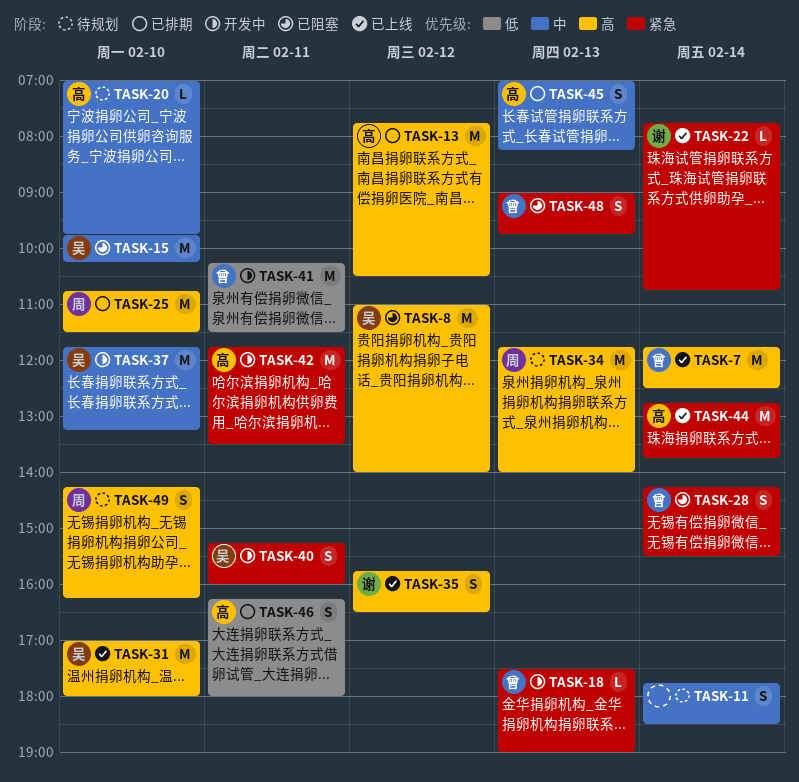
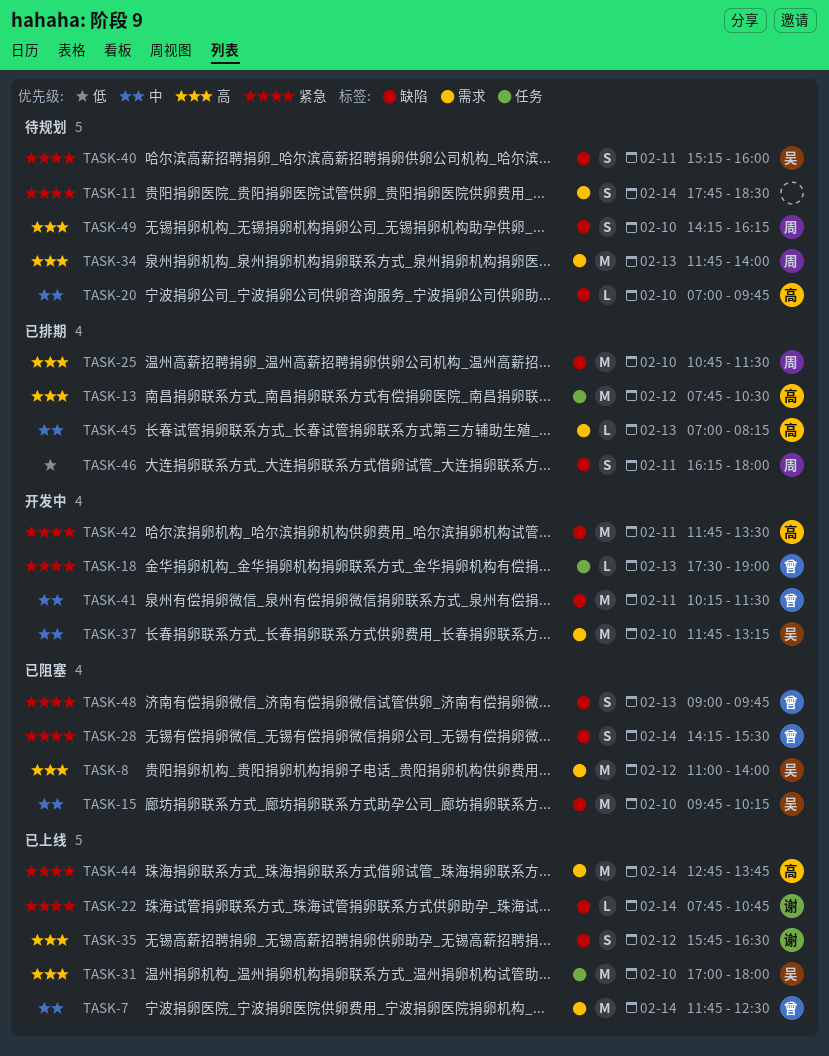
TASK-7, priority: 高 -> 中
TASK-11, priority: 中 -> 紧急
TASK-40, status: 开发中 -> 待规划
TASK-41, priority: 低 -> 中
TASK-45, estimate: S -> L
TASK-46, owner: 高 -> 周

